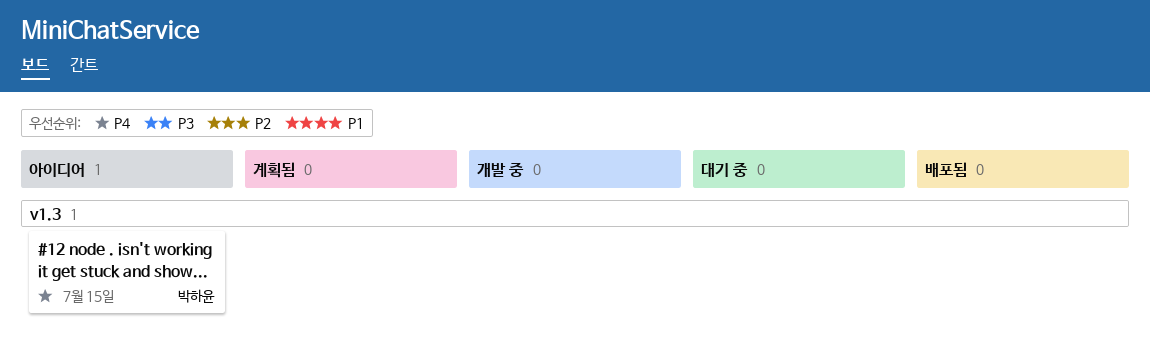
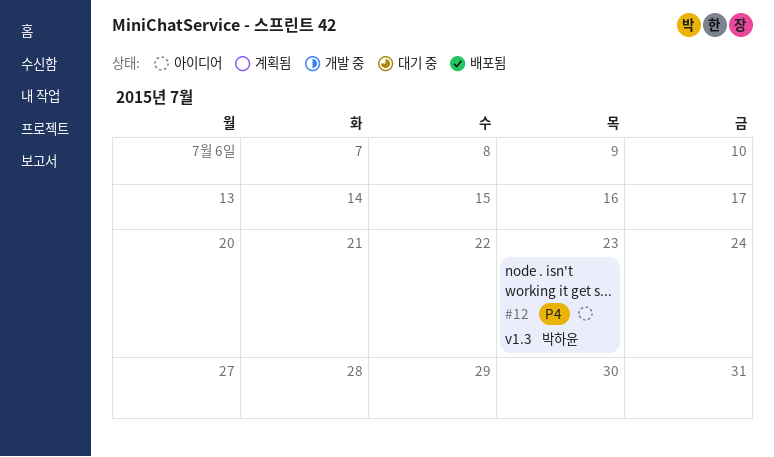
#12, due: Jul 15 -> Jul 23

